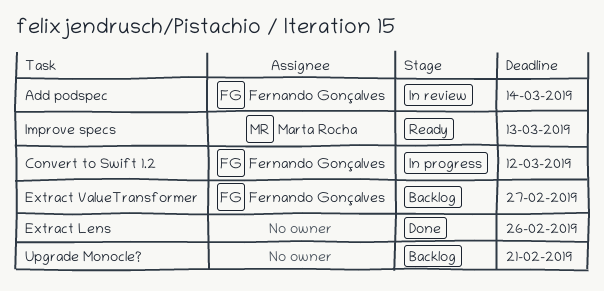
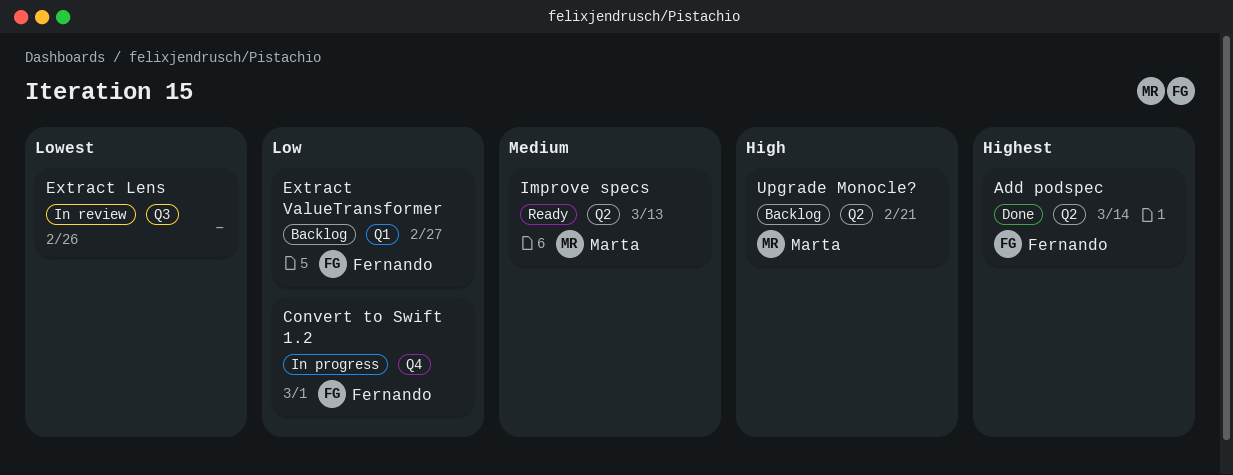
Add podspec, status: In review -> Done
Convert to Swift 1.2, due: Mar 12 -> Mar 1
Extract Lens, status: Done -> In review
Upgrade Monocle?, owner: none -> Marta Rocha

